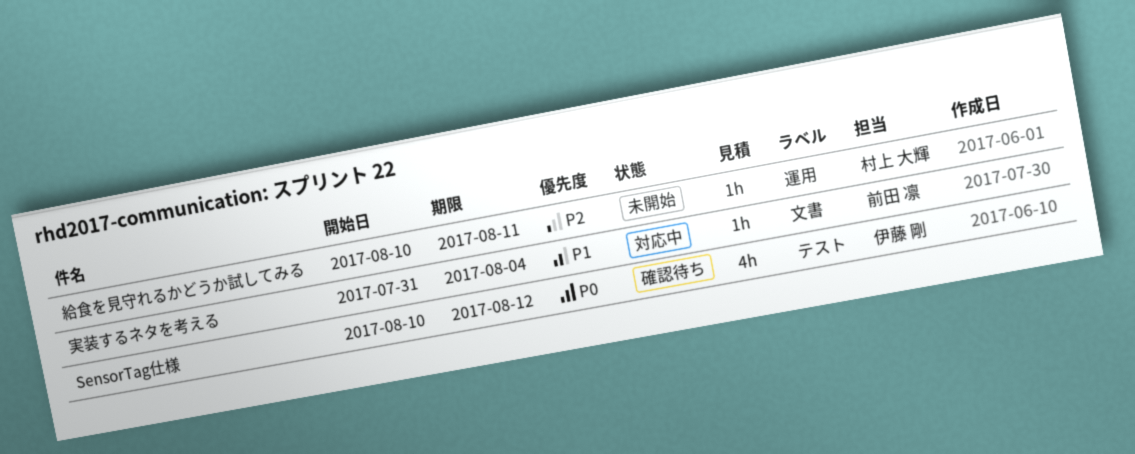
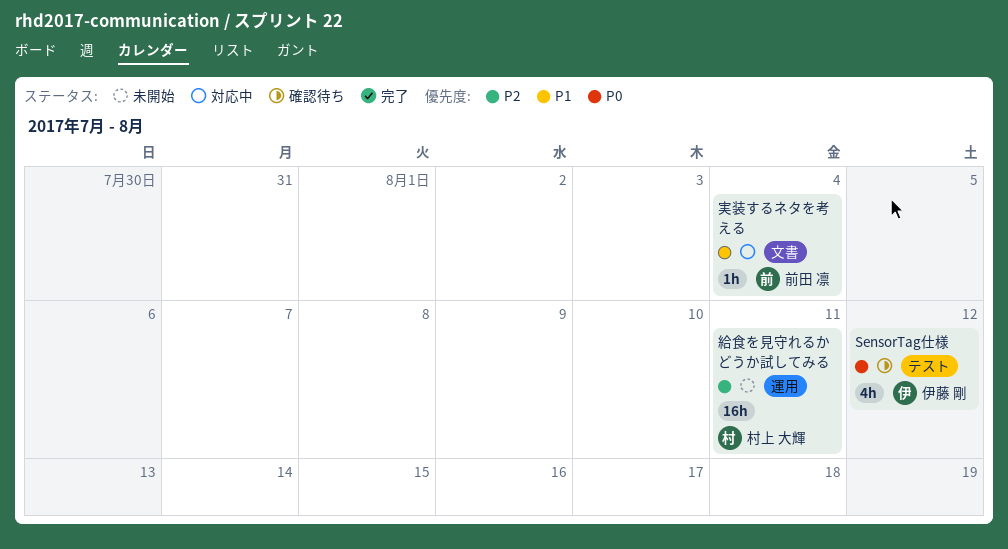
給食を見守れるかどうか試してみる, estimate: 1h -> 16h

